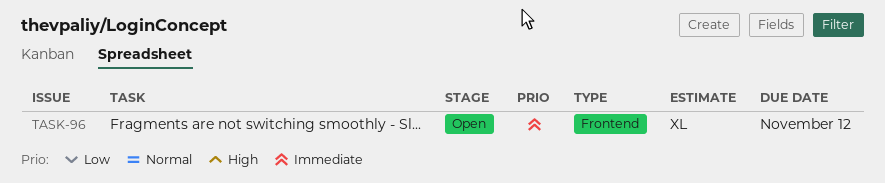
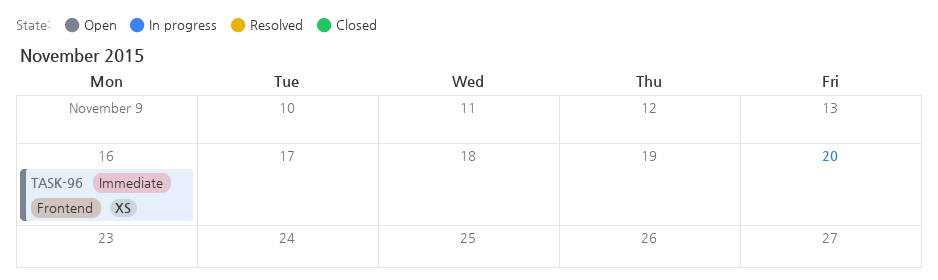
TASK-96, estimate: XL -> XS
TASK-96, due: Nov 12 -> Nov 16

